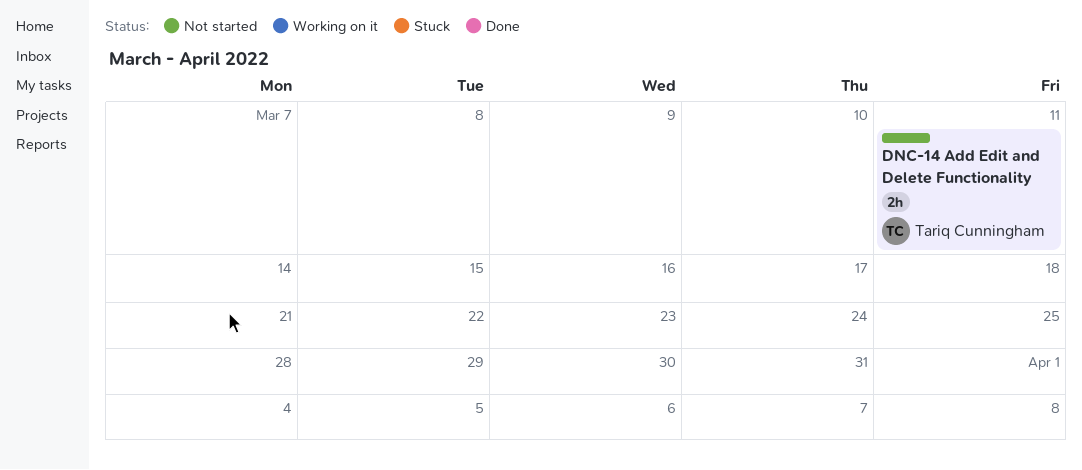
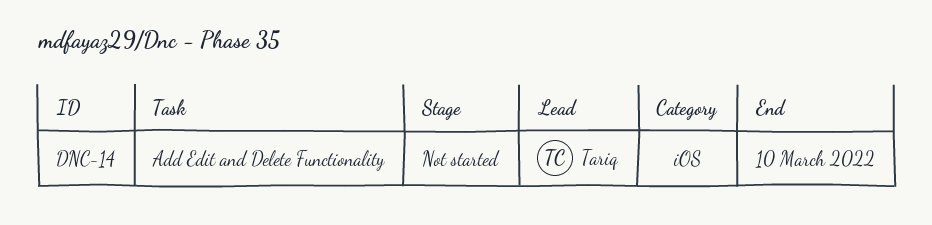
DNC-14, due: Mar 11 -> Mar 10

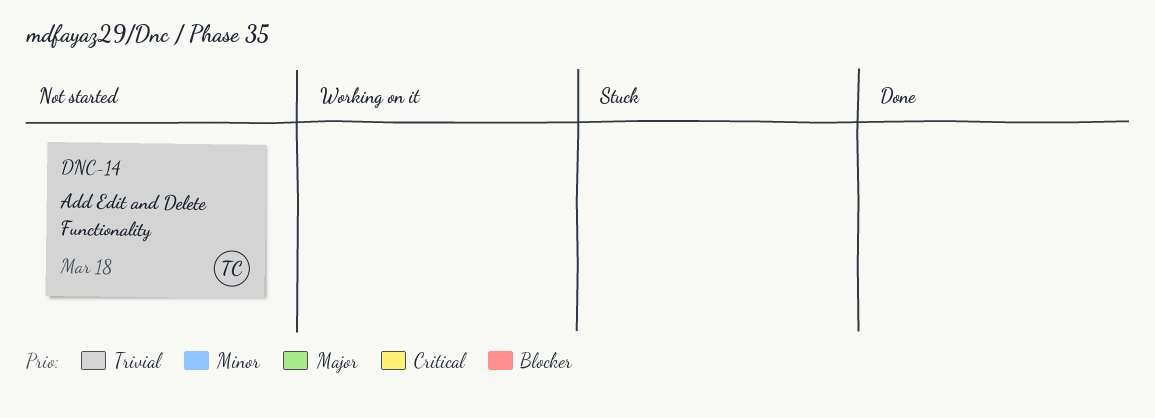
DNC-14, due: Mar 10 -> Mar 18

